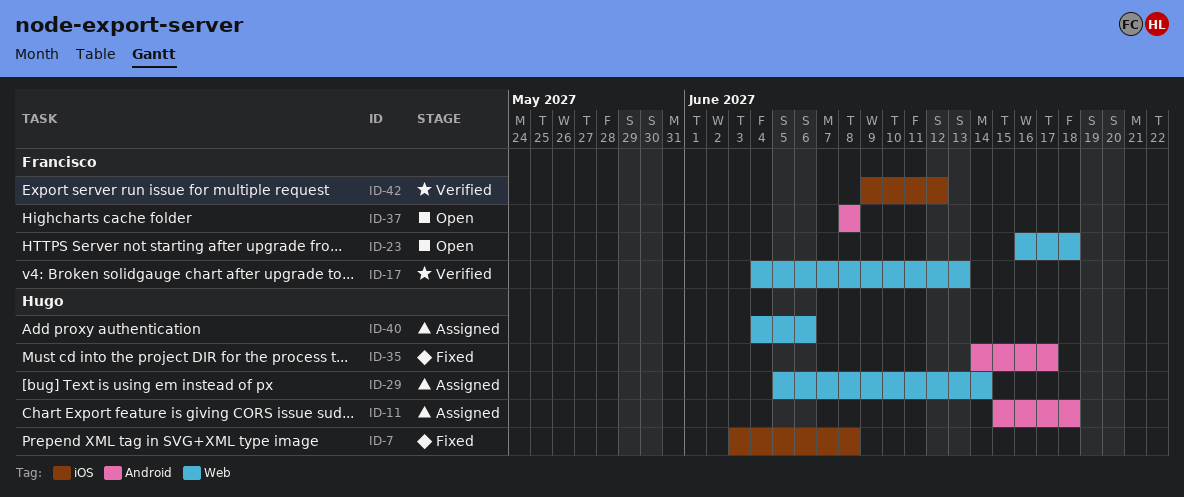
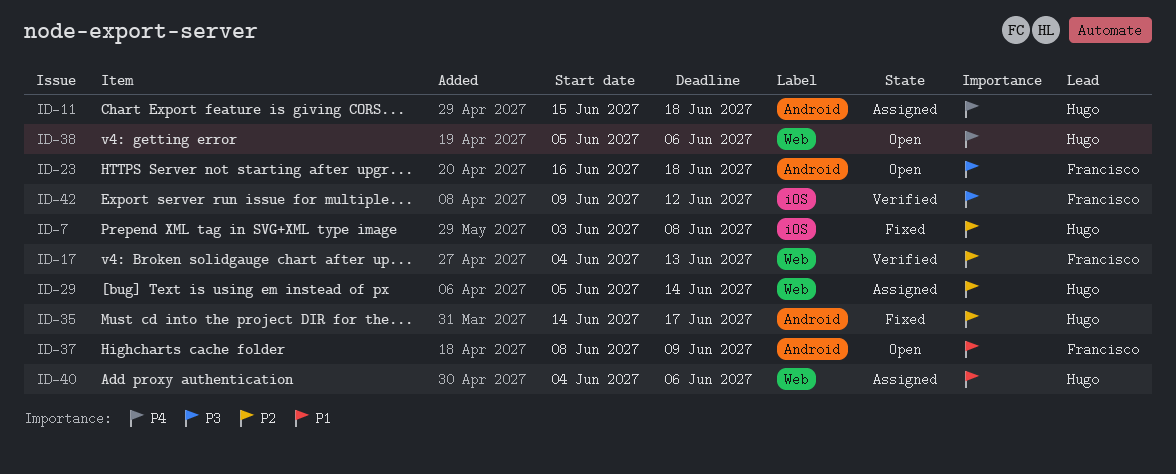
ID-23, label: Web -> Android
ID-37, due: Jun 8 -> Jun 9
ID-38: none -> present

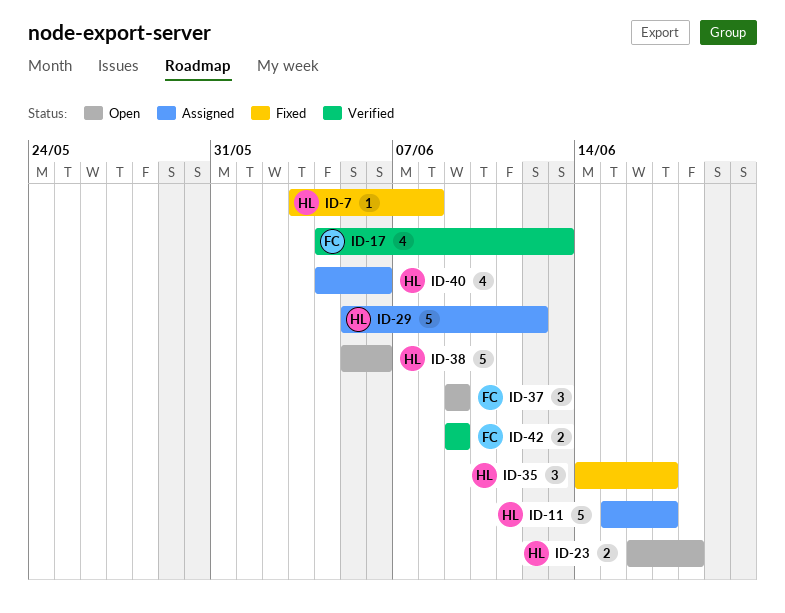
ID-11, due: Jun 18 -> Jun 17
ID-23, owner: Francisco -> Hugo
ID-29, due: Jun 14 -> Jun 12
ID-37, start: Jun 8 -> Jun 9
ID-42, due: Jun 12 -> Jun 9

